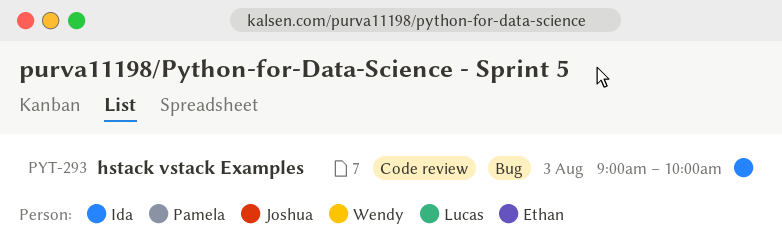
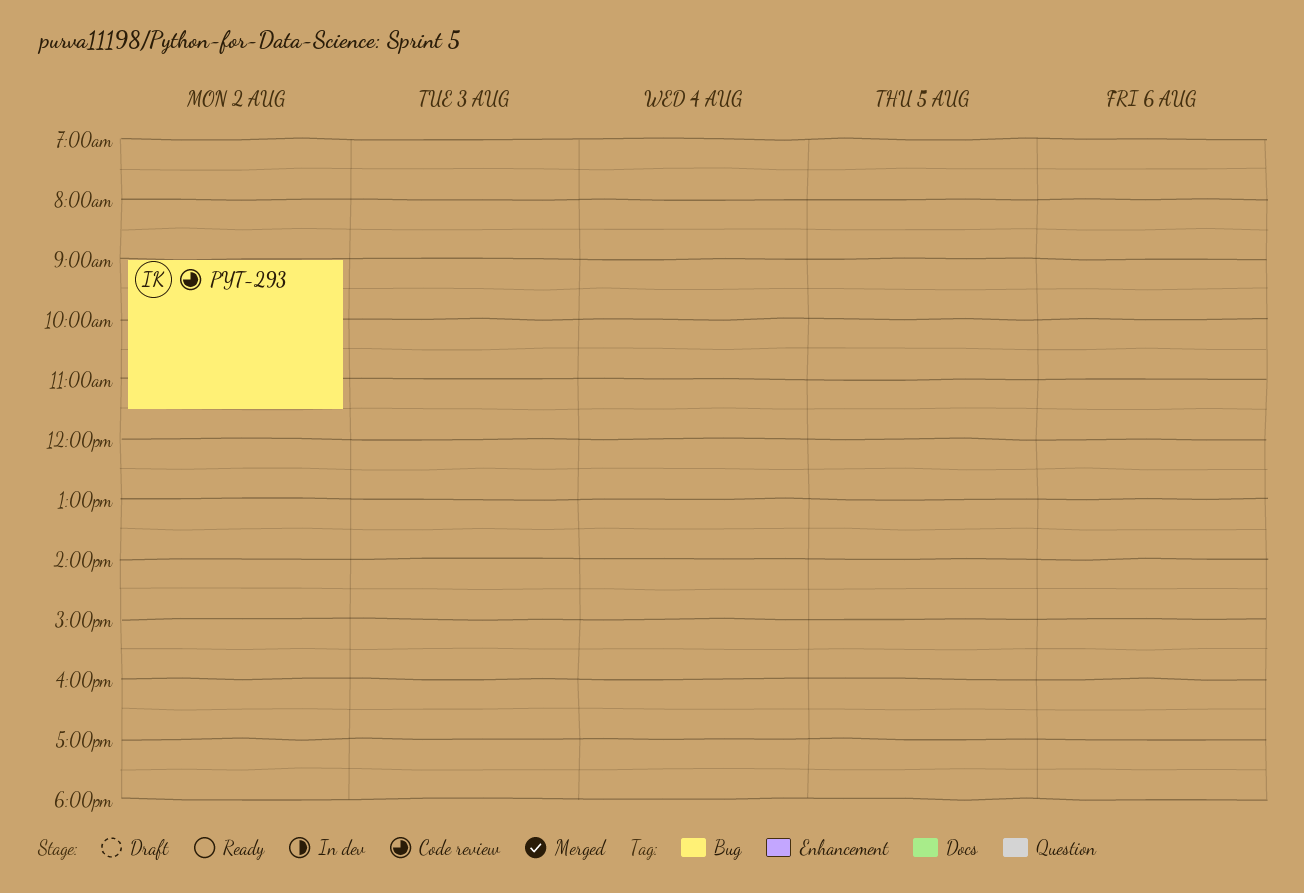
PYT-293, day: Aug 3 -> Aug 2
PYT-293, ends: 10:00 -> 11:30

